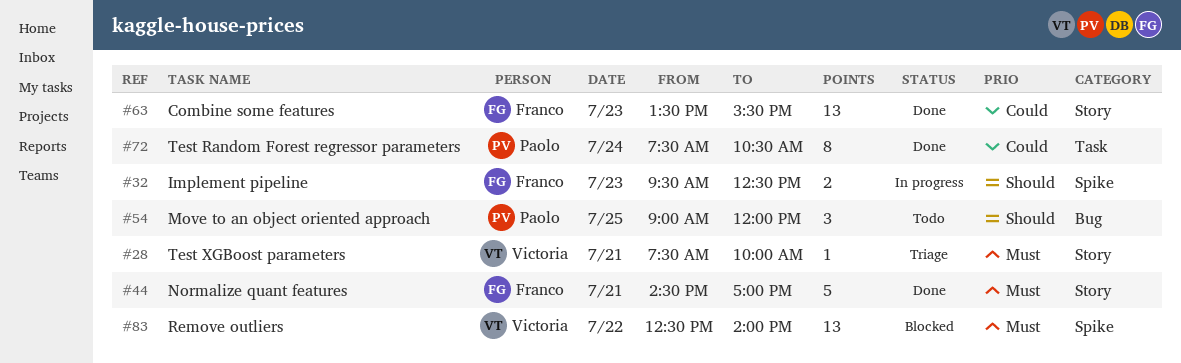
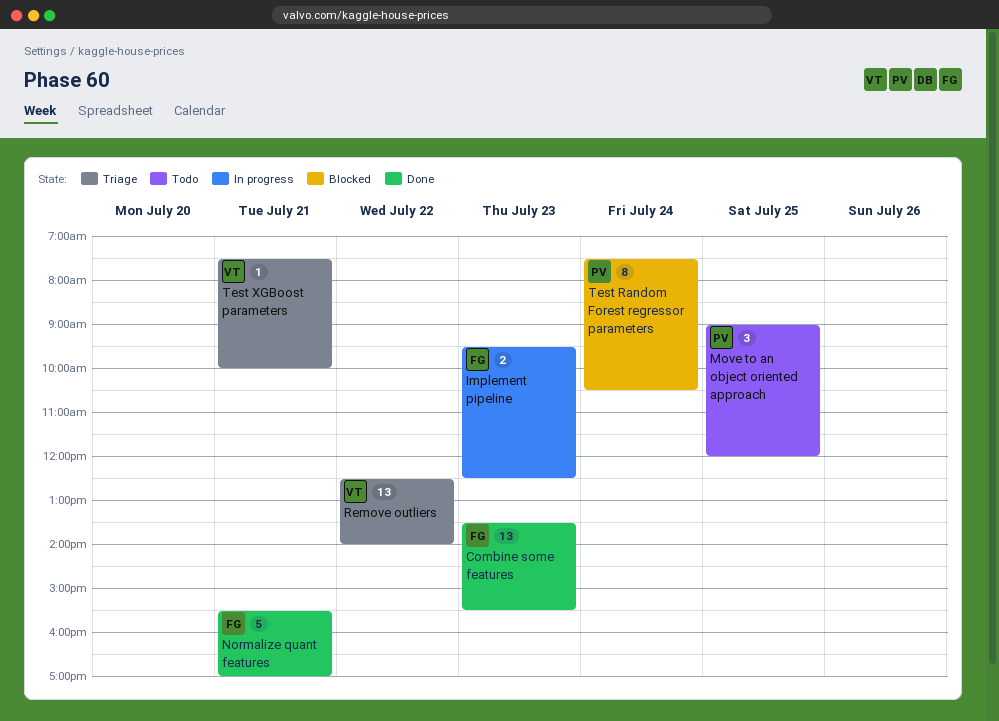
Normalize quant features, begins: 14:30 -> 15:30
Remove outliers, status: Blocked -> Triage
Test Random Forest regressor parameters, status: Done -> Blocked

